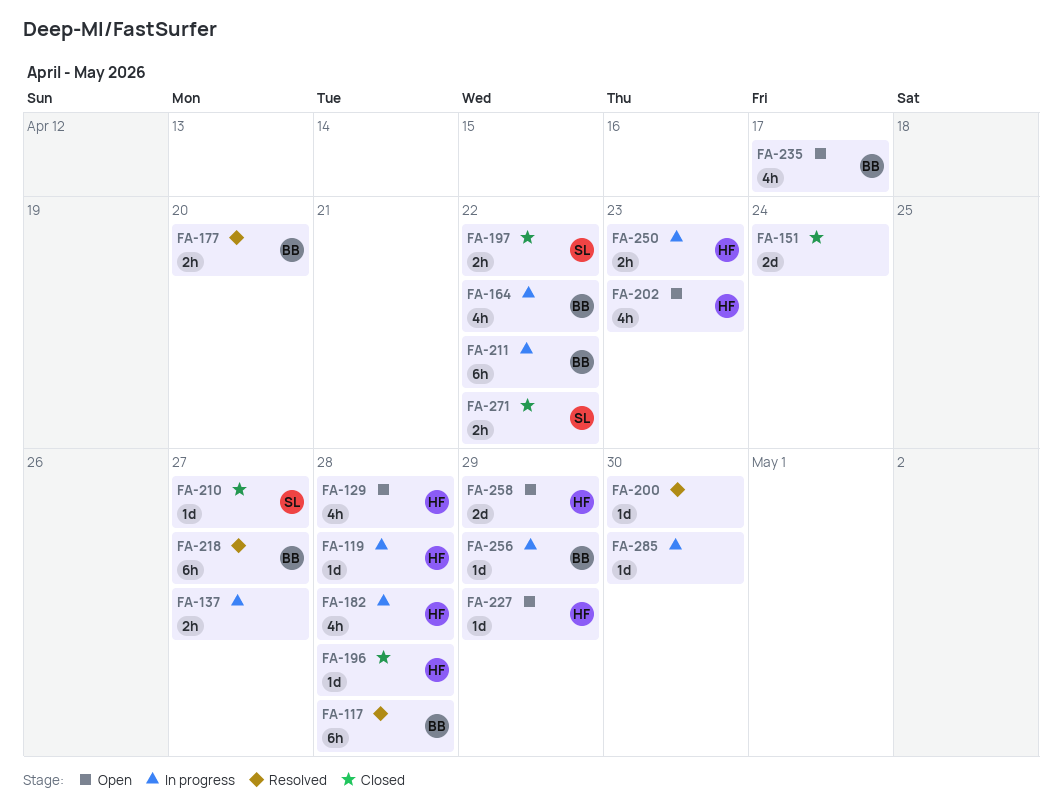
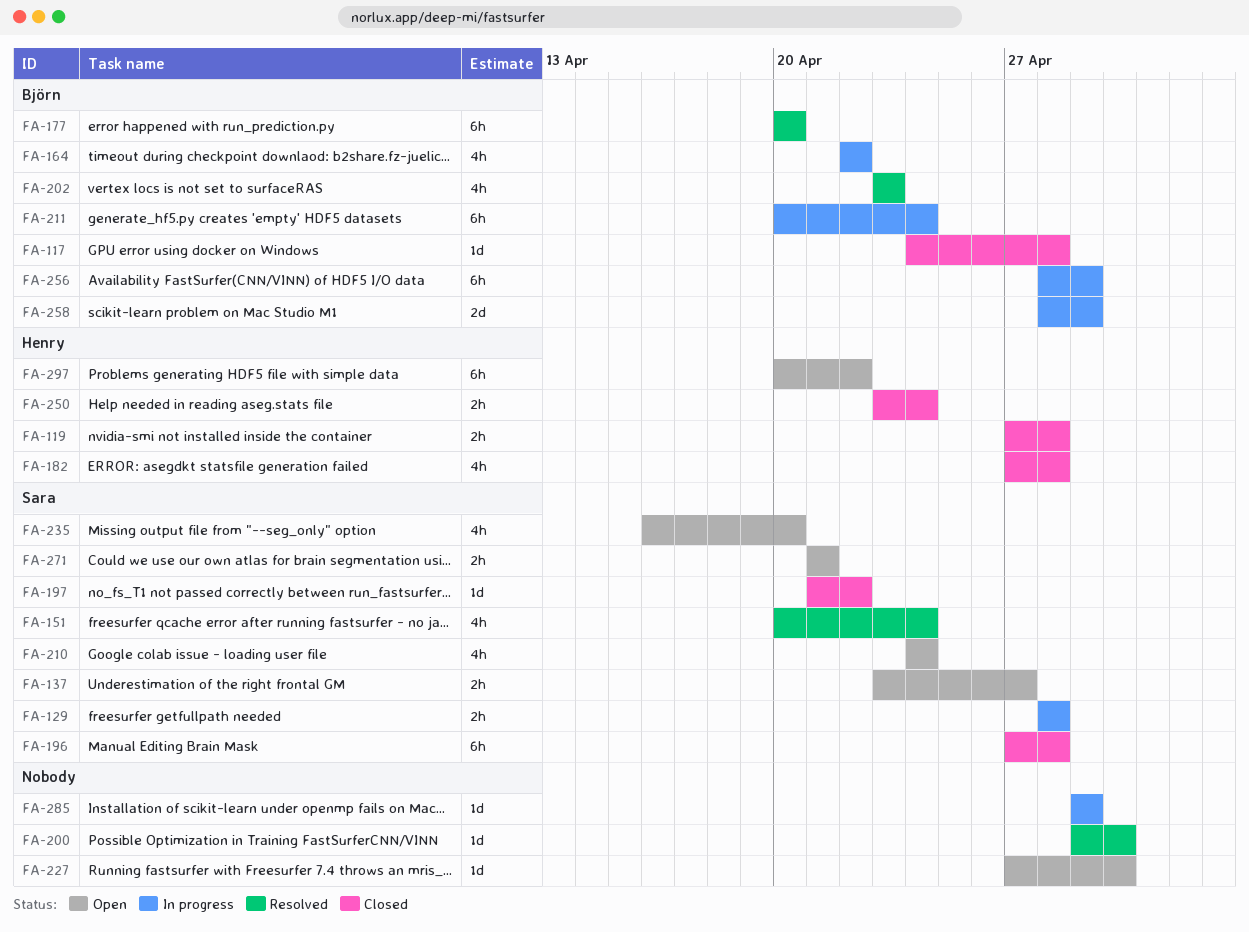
FA-117, status: Resolved -> Closed
FA-117, estimate: 6h -> 1d
FA-119, status: In progress -> Closed
FA-119, estimate: 1d -> 2h
FA-129, status: Open -> In progress
FA-129, owner: Henry -> Sara
FA-129, estimate: 4h -> 2h
FA-137, status: In progress -> Open
FA-137, owner: none -> Sara
FA-151, status: Closed -> Resolved
FA-151, owner: none -> Sara
FA-151, estimate: 2d -> 4h
FA-177, estimate: 2h -> 6h
FA-182, status: In progress -> Closed
FA-196, owner: Henry -> Sara
FA-196, estimate: 1d -> 6h
FA-197, estimate: 2h -> 1d
FA-202, status: Open -> Resolved
FA-202, owner: Henry -> Björn
FA-210, status: Closed -> Open
FA-210, estimate: 1d -> 4h
FA-210, due: Apr 27 -> Apr 24
FA-211, due: Apr 22 -> Apr 24
FA-218: present -> none
FA-227, owner: Henry -> none
FA-227, due: Apr 29 -> Apr 30
FA-235, owner: Björn -> Sara
FA-235, due: Apr 17 -> Apr 20
FA-250, status: In progress -> Closed
FA-250, due: Apr 23 -> Apr 24
FA-256, estimate: 1d -> 6h
FA-258, status: Open -> In progress
FA-258, owner: Henry -> Björn
FA-271, status: Closed -> Open
FA-271, due: Apr 22 -> Apr 21
FA-285, due: Apr 30 -> Apr 29
FA-297: none -> present

